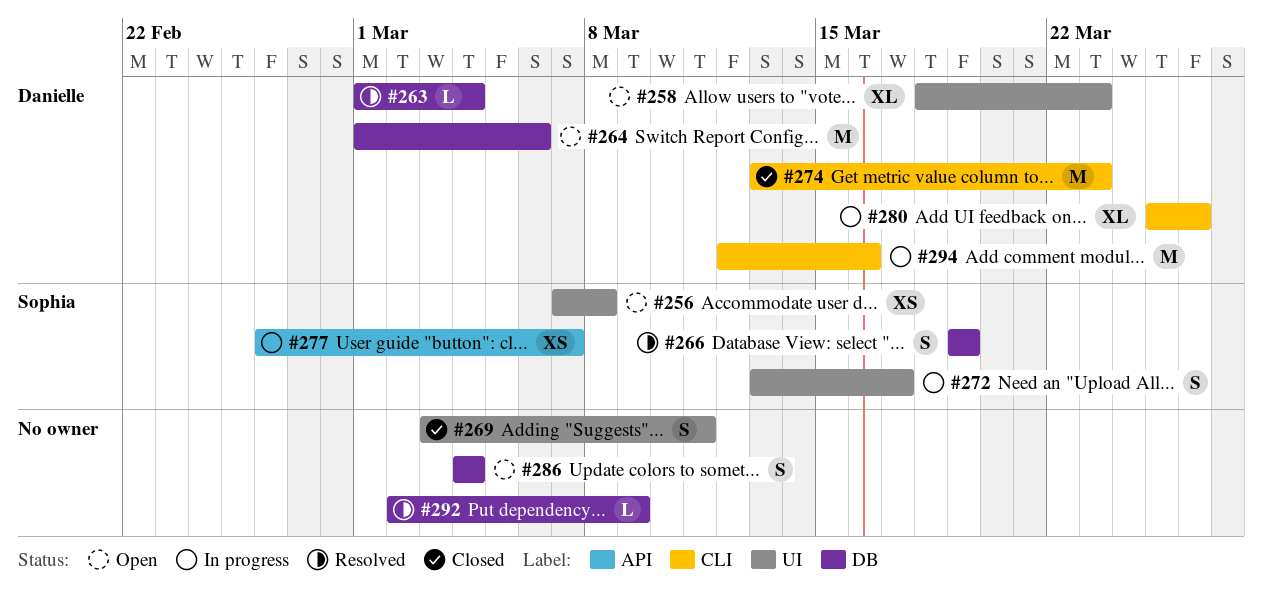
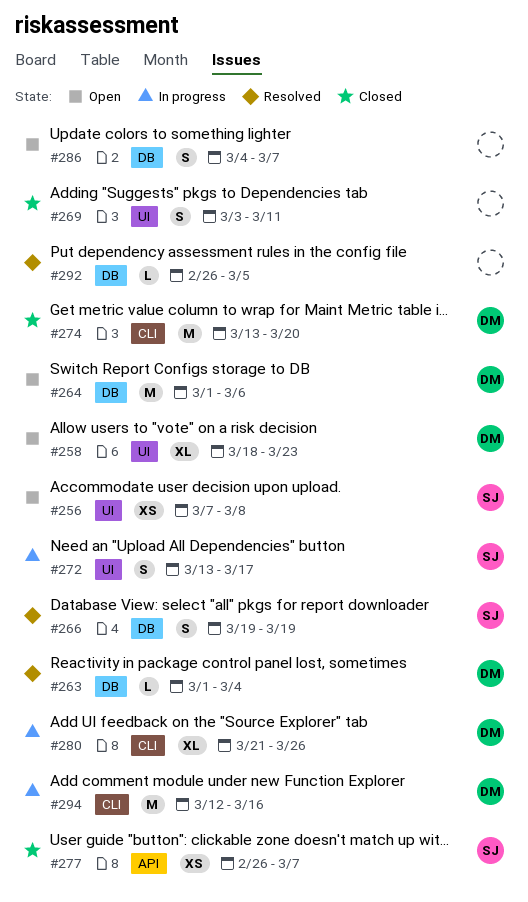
#274, due: Mar 23 -> Mar 20
#277, status: In progress -> Closed
#280, start: Mar 25 -> Mar 21
#286, due: Mar 4 -> Mar 7
#292, start: Mar 2 -> Feb 26
#292, due: Mar 9 -> Mar 5

